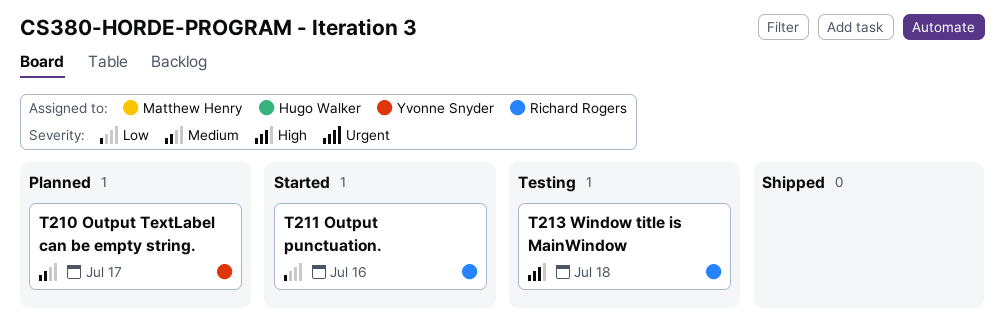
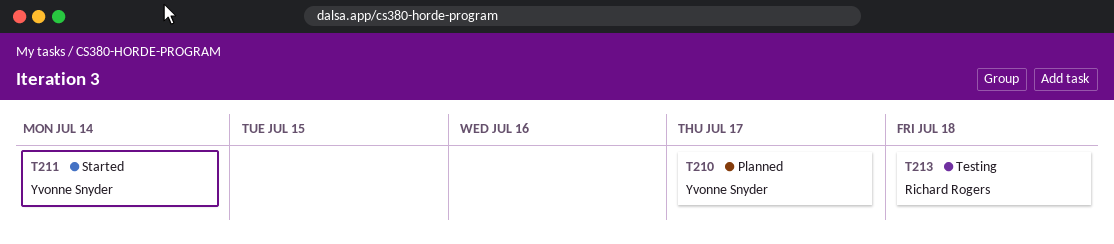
T211, owner: Richard Rogers -> Yvonne Snyder
T211, due: Jul 16 -> Jul 14

